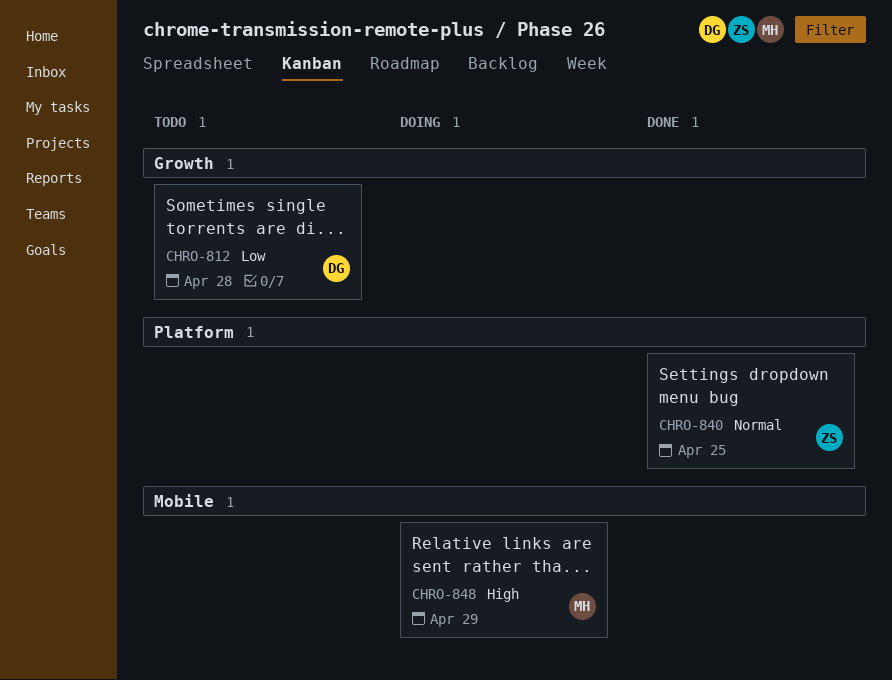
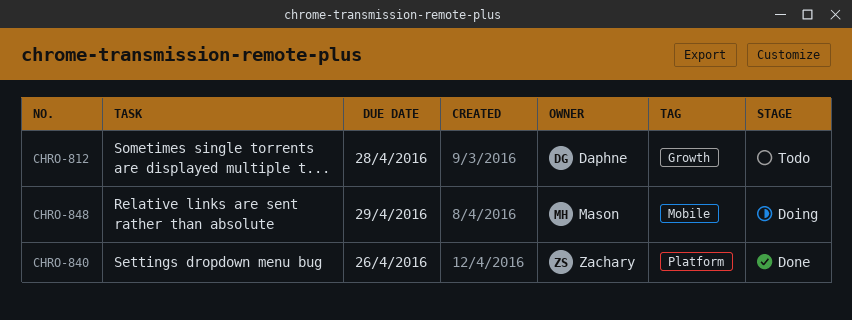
CHRO-840, due: Apr 25 -> Apr 26

